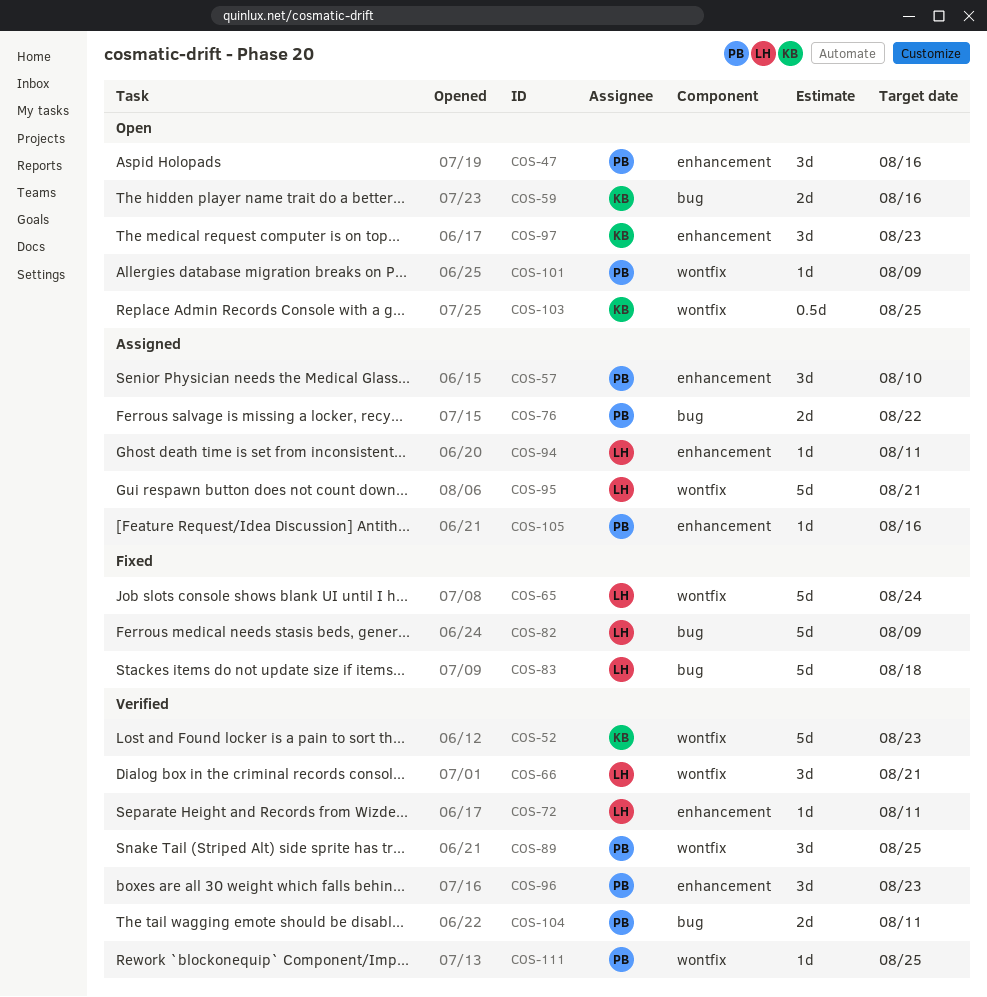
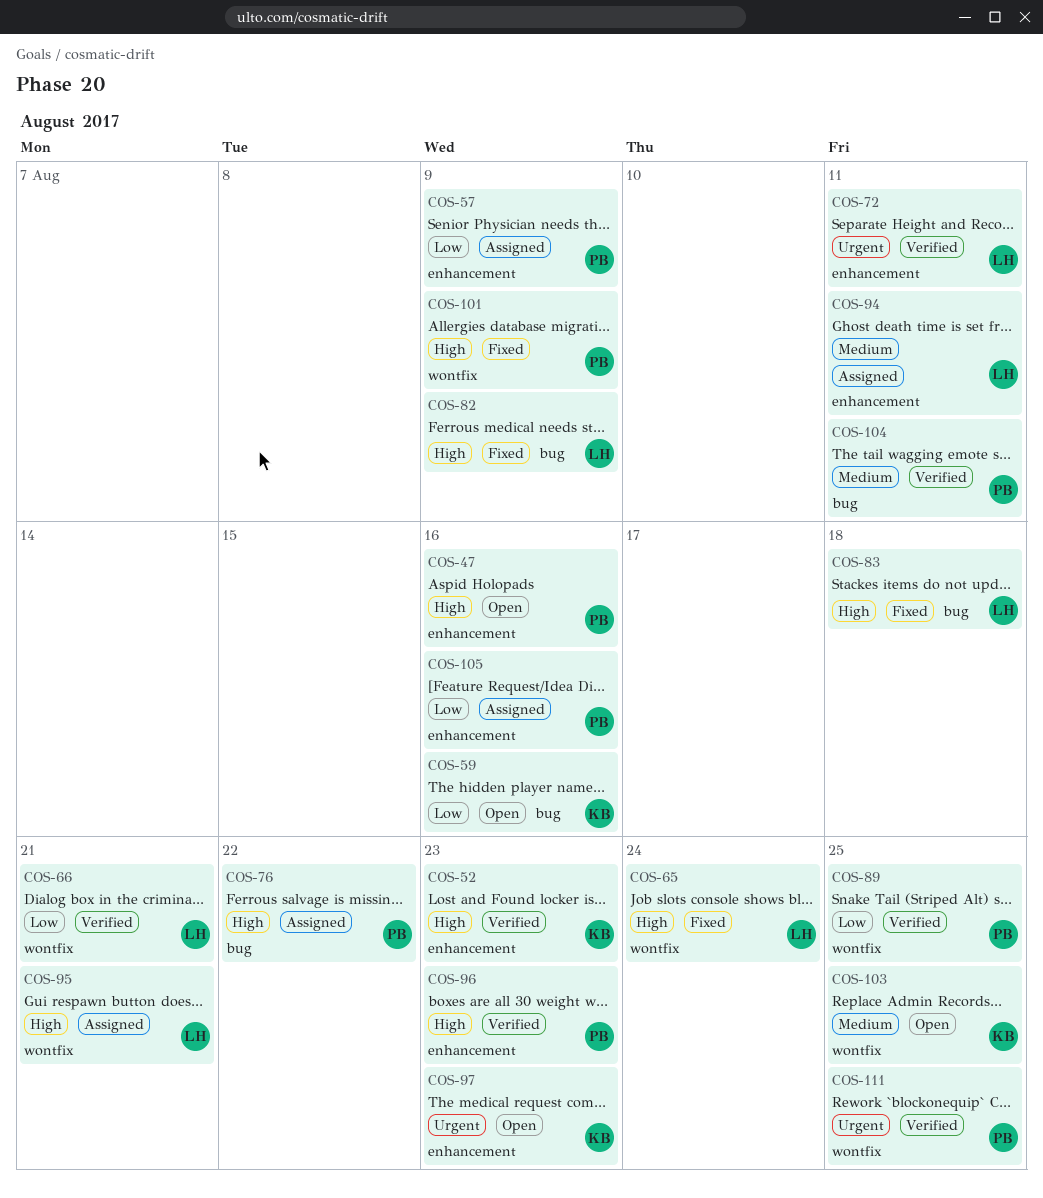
COS-52, label: wontfix -> enhancement
COS-57, due: Aug 10 -> Aug 9
COS-101, status: Open -> Fixed

